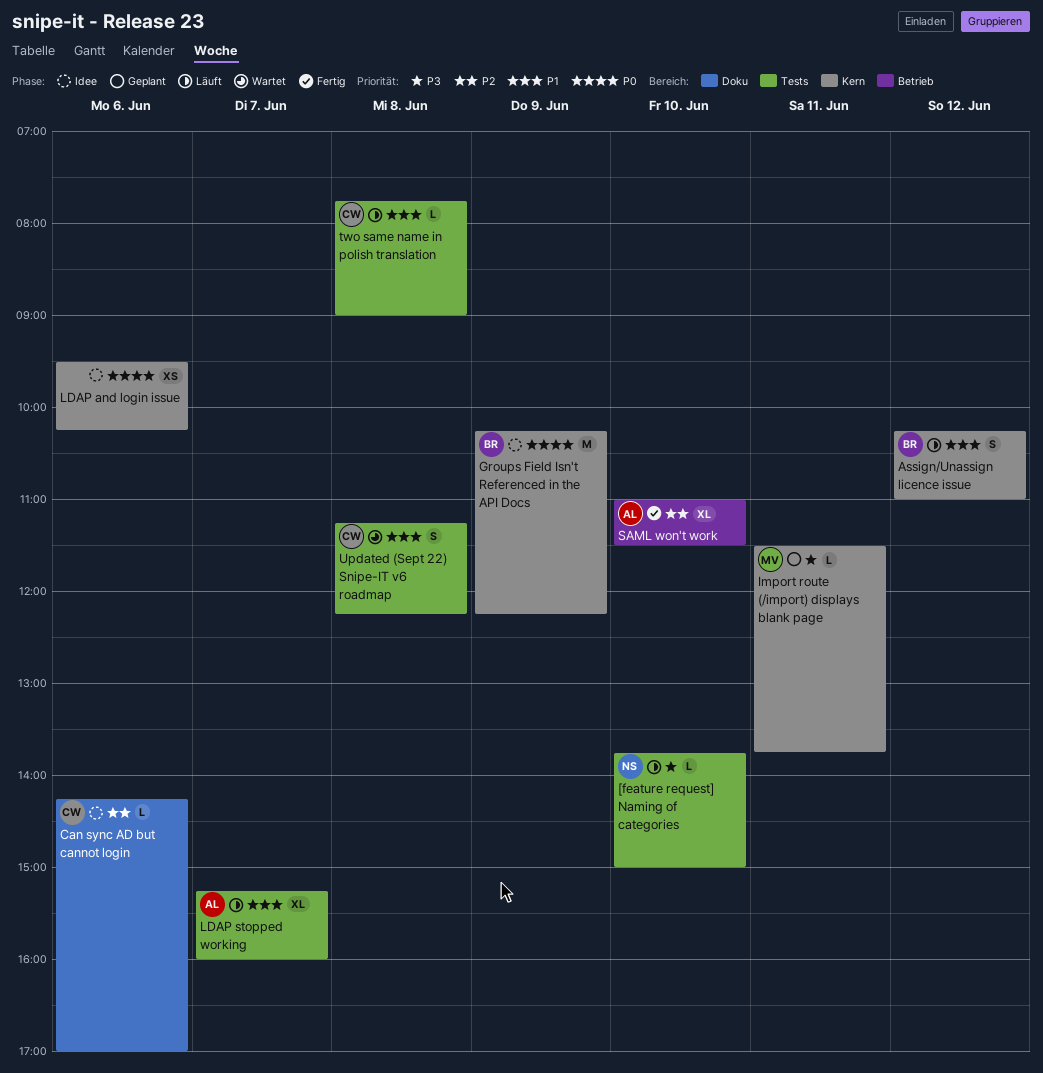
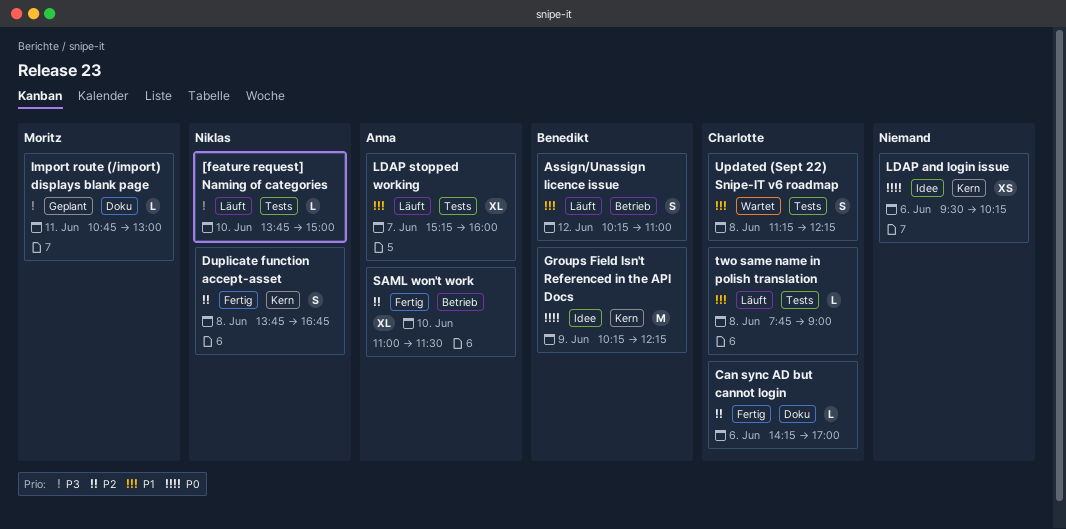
Assign/Unassign licence issue, label: Kern -> Betrieb
Can sync AD but cannot login, status: Idee -> Fertig
Duplicate function accept-asset: none -> present
Import route (/import) displays blank page, label: Kern -> Doku
Import route (/import) displays blank page, begins: 11:30 -> 10:45
Import route (/import) displays blank page, ends: 13:45 -> 13:00

